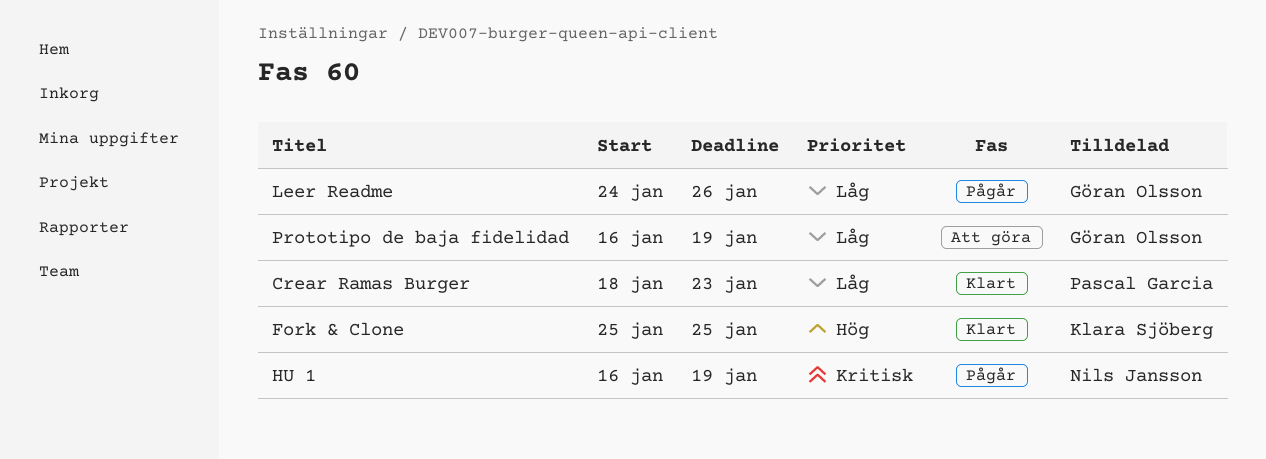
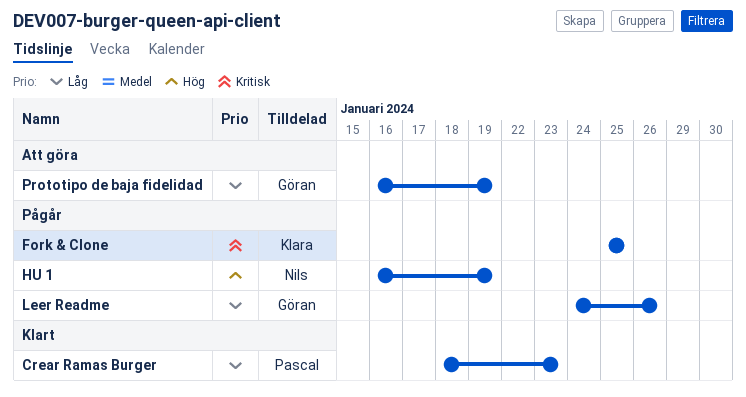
Fork & Clone, status: Klart -> Pågår
Fork & Clone, priority: Hög -> Kritisk
HU 1, priority: Kritisk -> Hög

